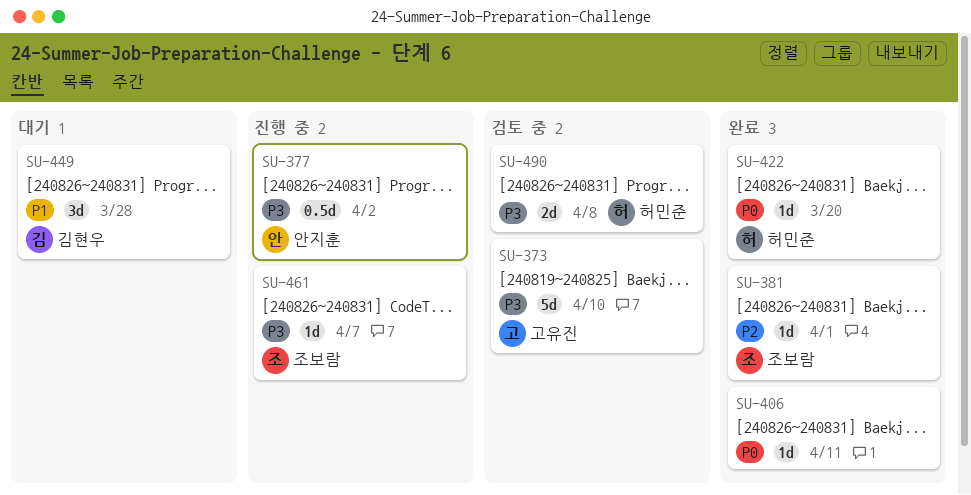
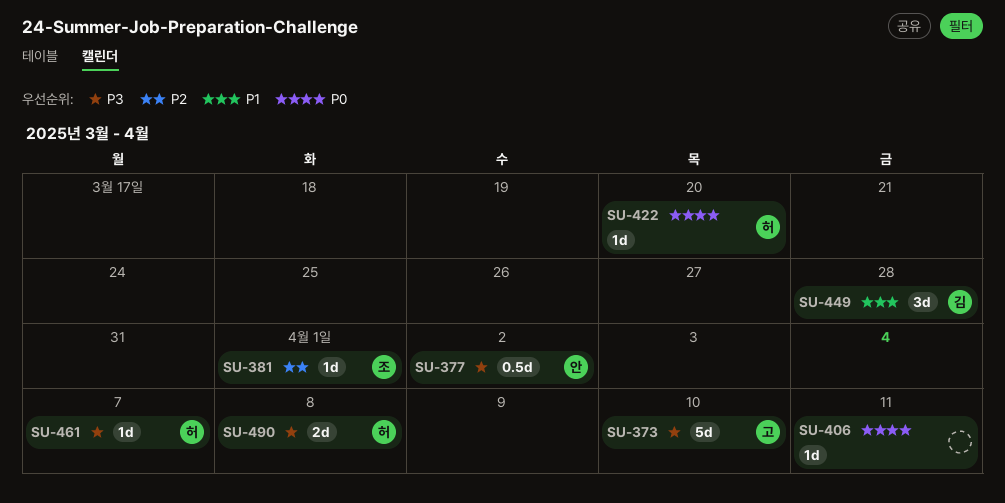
SU-461, owner: 조보람 -> 허민준

